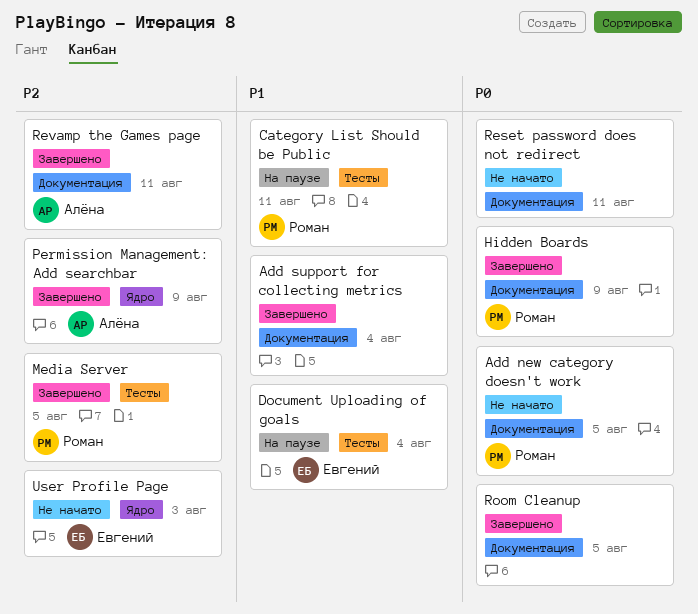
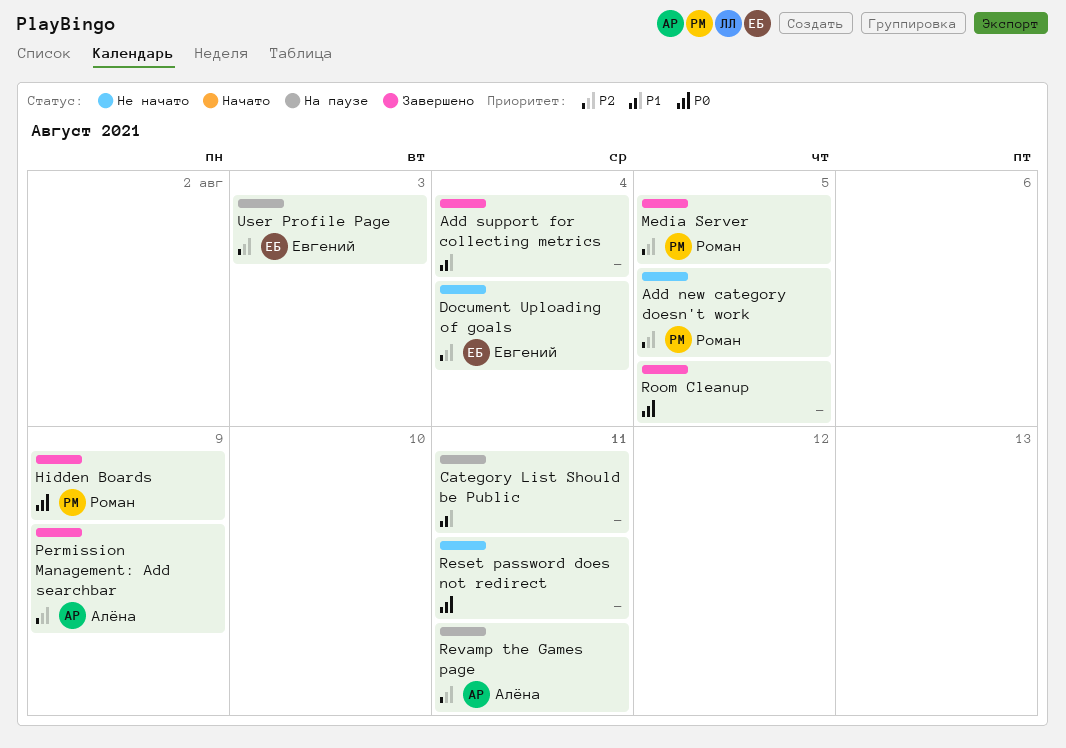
Add new category doesn't work, priority: P0 -> P2
Category List Should be Public, owner: Роман -> none
Document Uploading of goals, status: На паузе -> Не начато
Document Uploading of goals, priority: P1 -> P2
Revamp the Games page, status: Завершено -> На паузе
User Profile Page, status: Не начато -> На паузе

